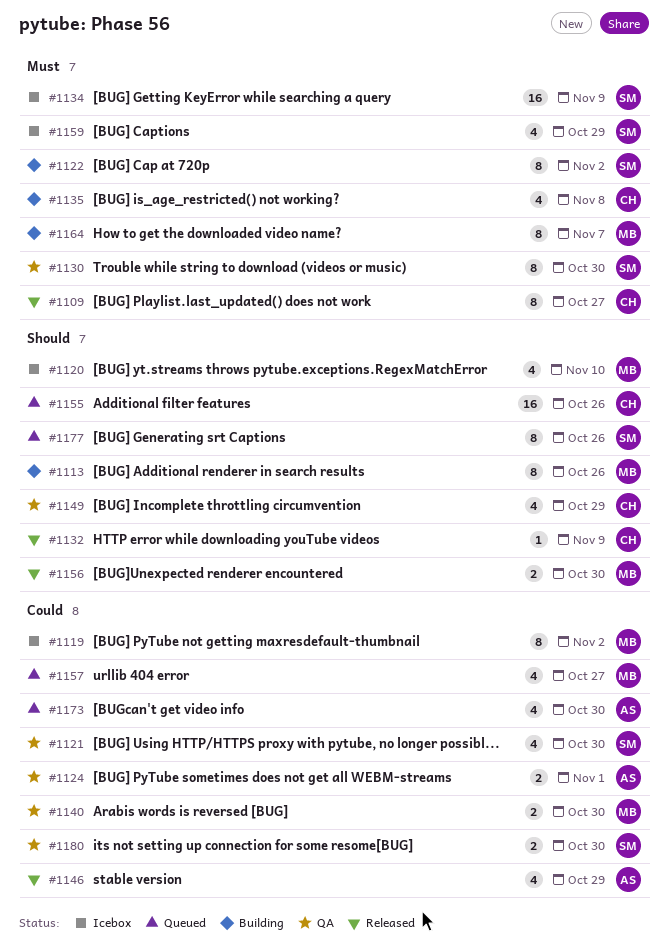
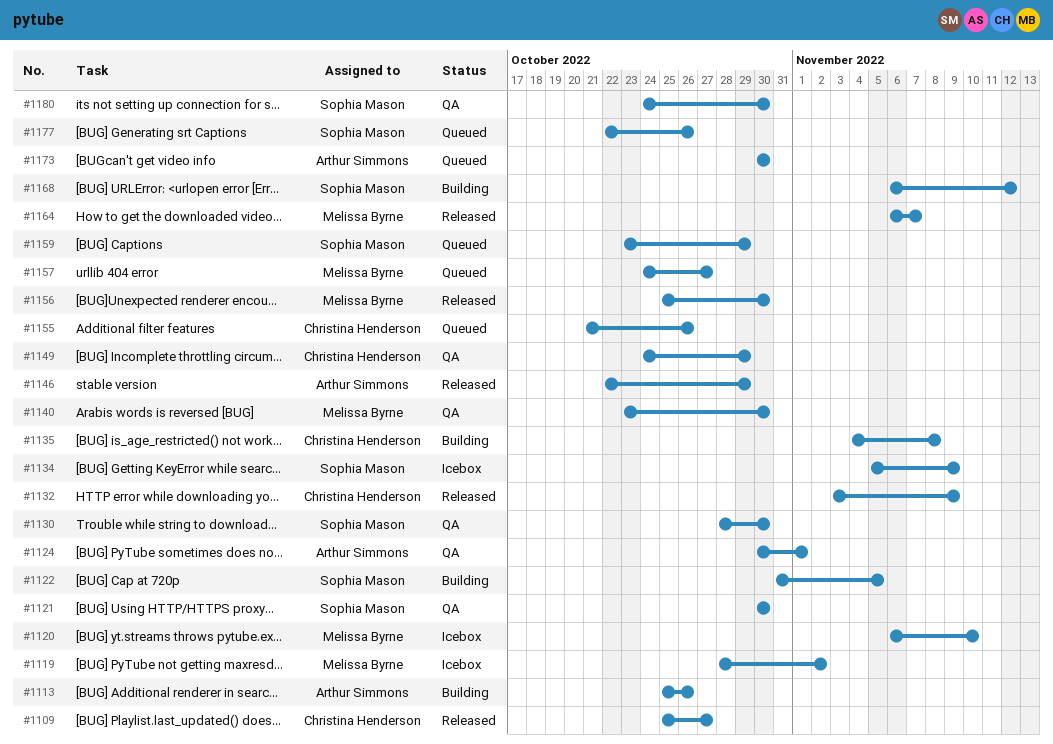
#1113, owner: Melissa Byrne -> Arthur Simmons
#1122, due: Nov 2 -> Nov 5
#1159, status: Icebox -> Queued
#1164, status: Building -> Released
#1168: none -> present

